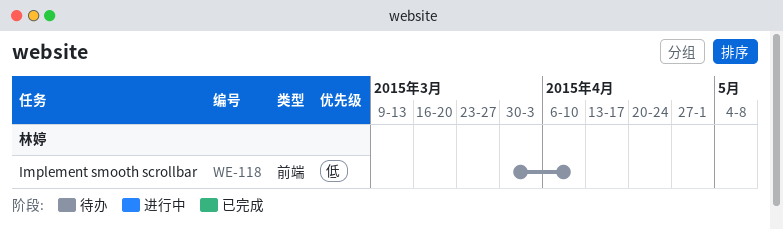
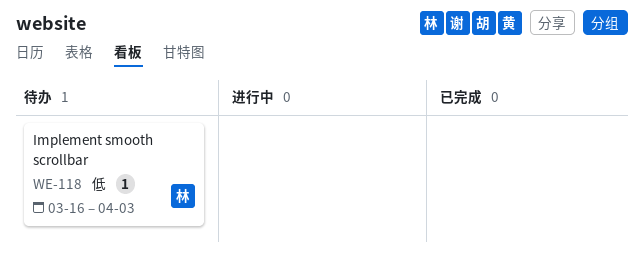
WE-118, start: Mar 30 -> Mar 16
WE-118, due: Apr 10 -> Apr 3

